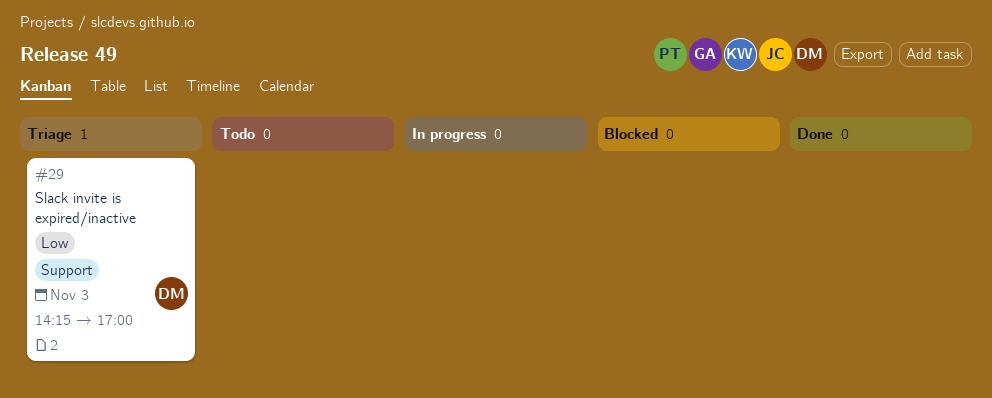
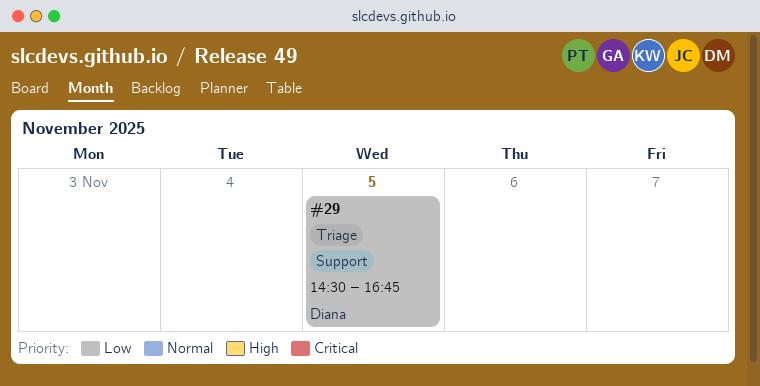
#29, day: Nov 3 -> Nov 5
#29, begins: 14:15 -> 14:30
#29, ends: 17:00 -> 16:45

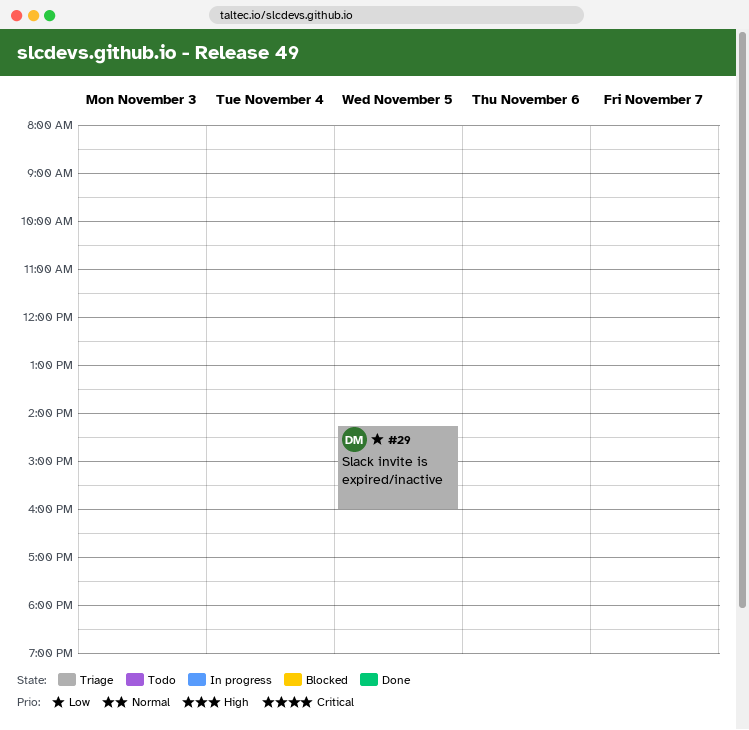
#29, begins: 14:30 -> 14:15
#29, ends: 16:45 -> 16:00

